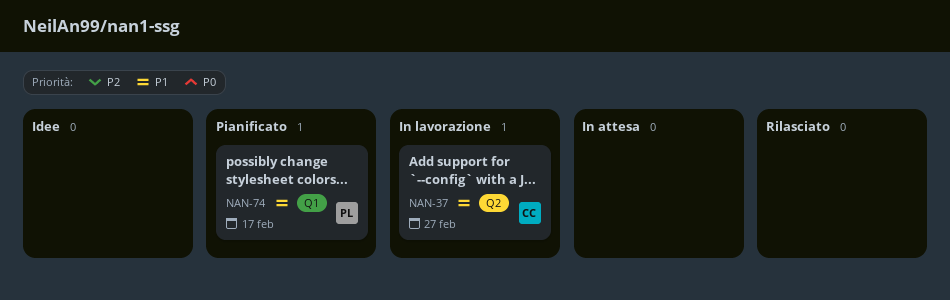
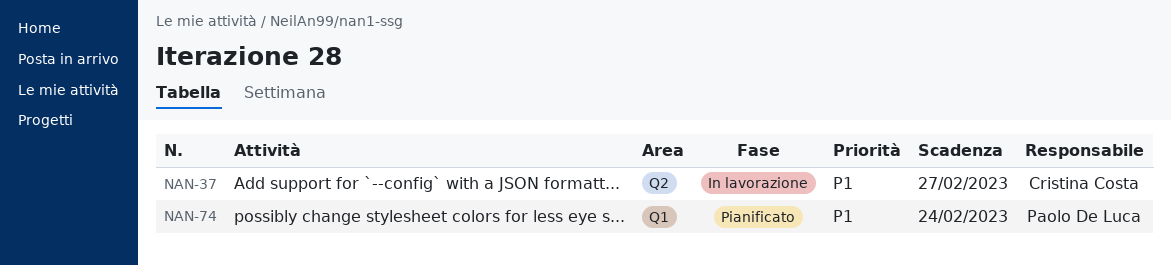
NAN-74, due: Feb 17 -> Feb 24

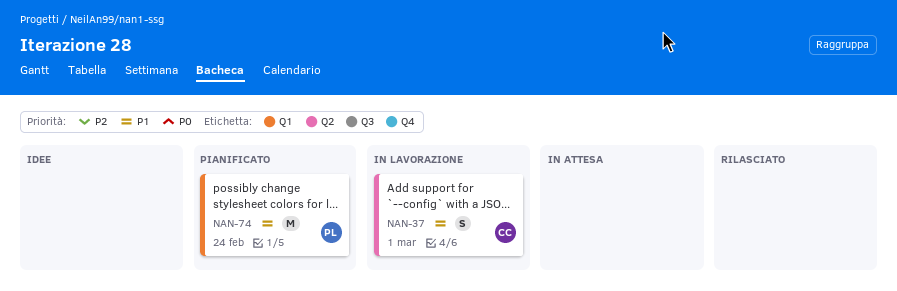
NAN-37, due: Feb 27 -> Mar 1

